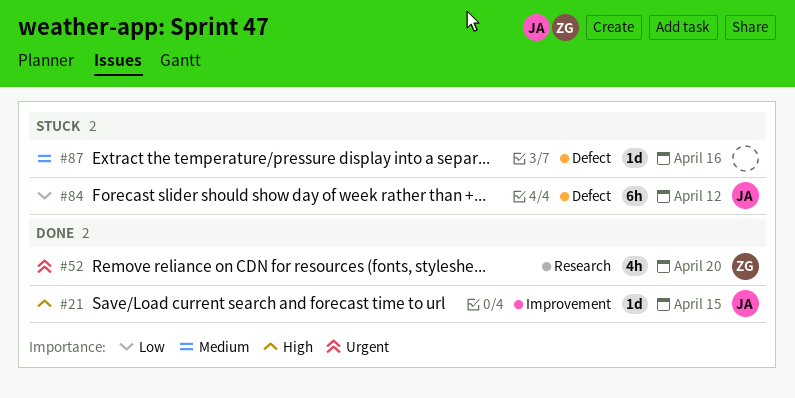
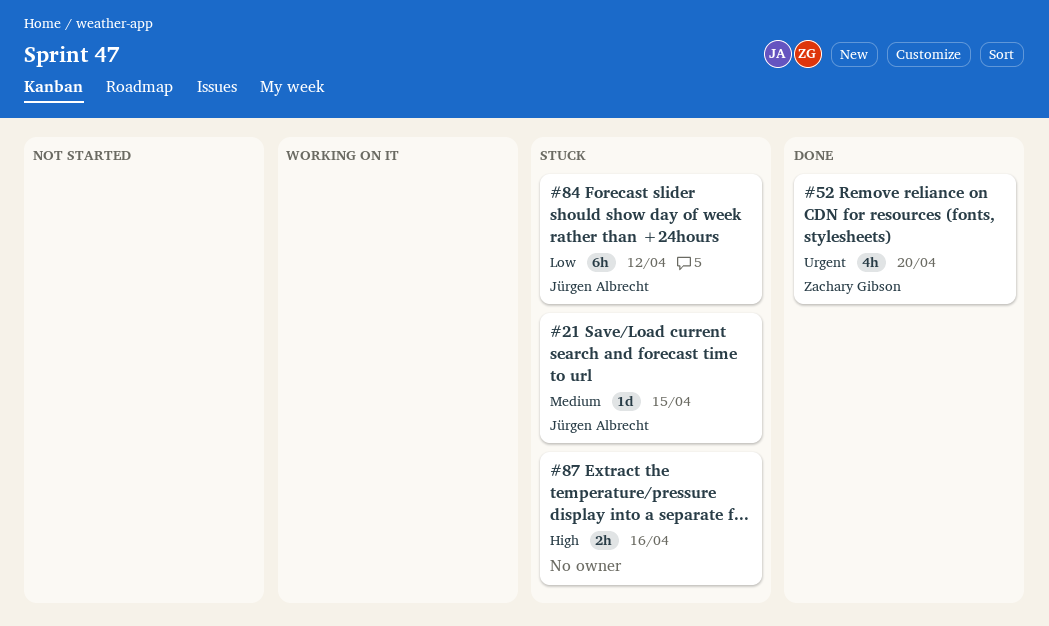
#21, status: Done -> Stuck
#21, priority: High -> Medium
#87, priority: Medium -> High
#87, estimate: 1d -> 2h

